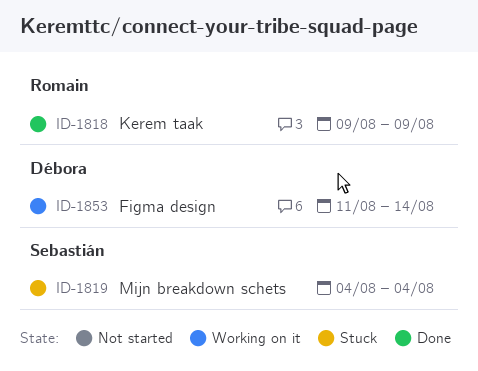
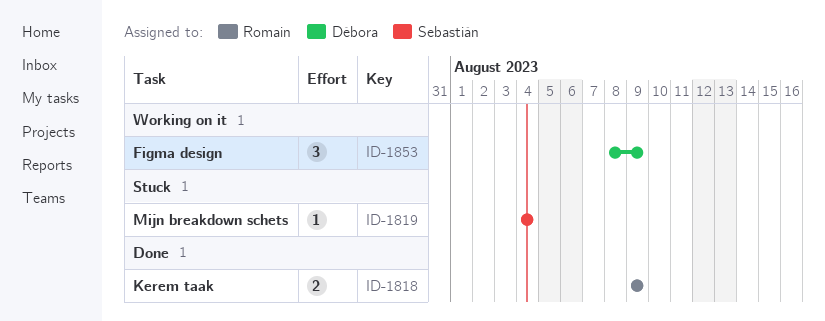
ID-1853, start: Aug 11 -> Aug 8
ID-1853, due: Aug 14 -> Aug 9

